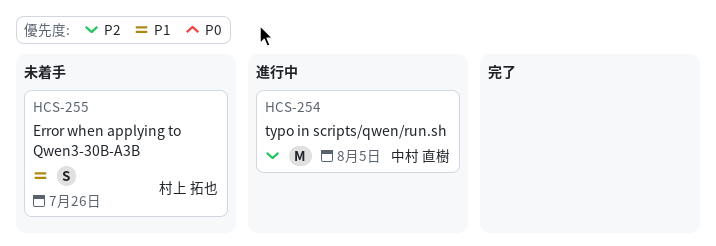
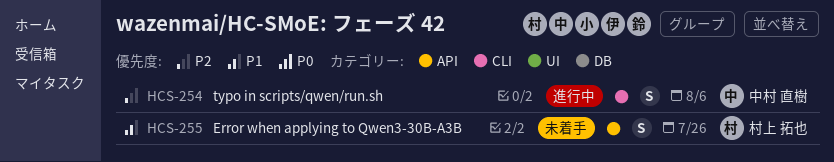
HCS-254, estimate: M -> S
HCS-254, due: Aug 5 -> Aug 6

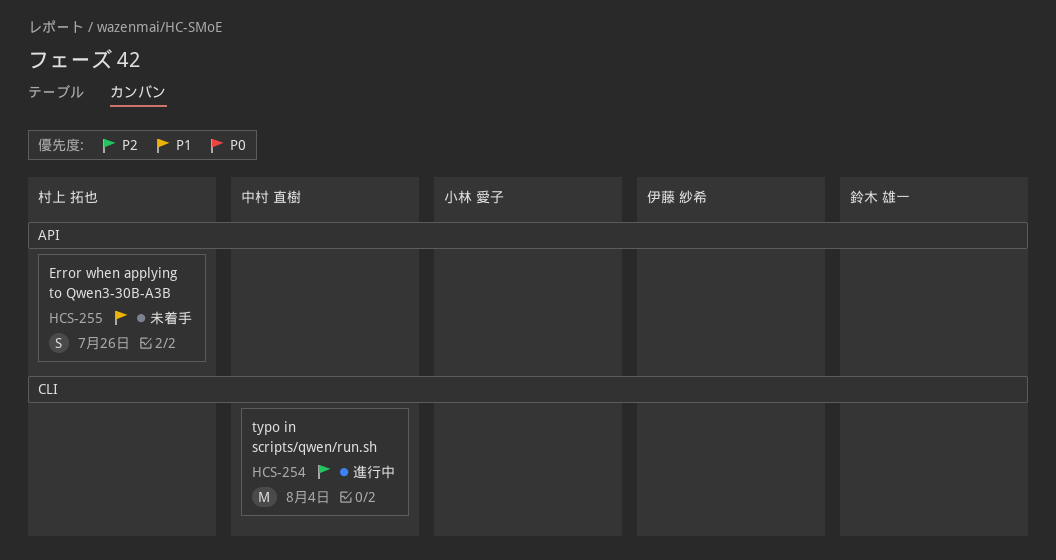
HCS-254, estimate: S -> M
HCS-254, due: Aug 6 -> Aug 4

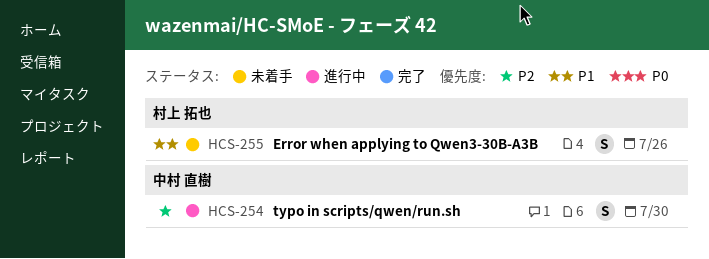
HCS-254, estimate: M -> S
HCS-254, due: Aug 4 -> Jul 30

